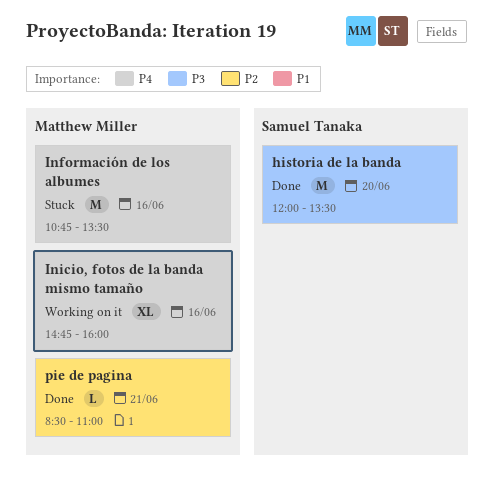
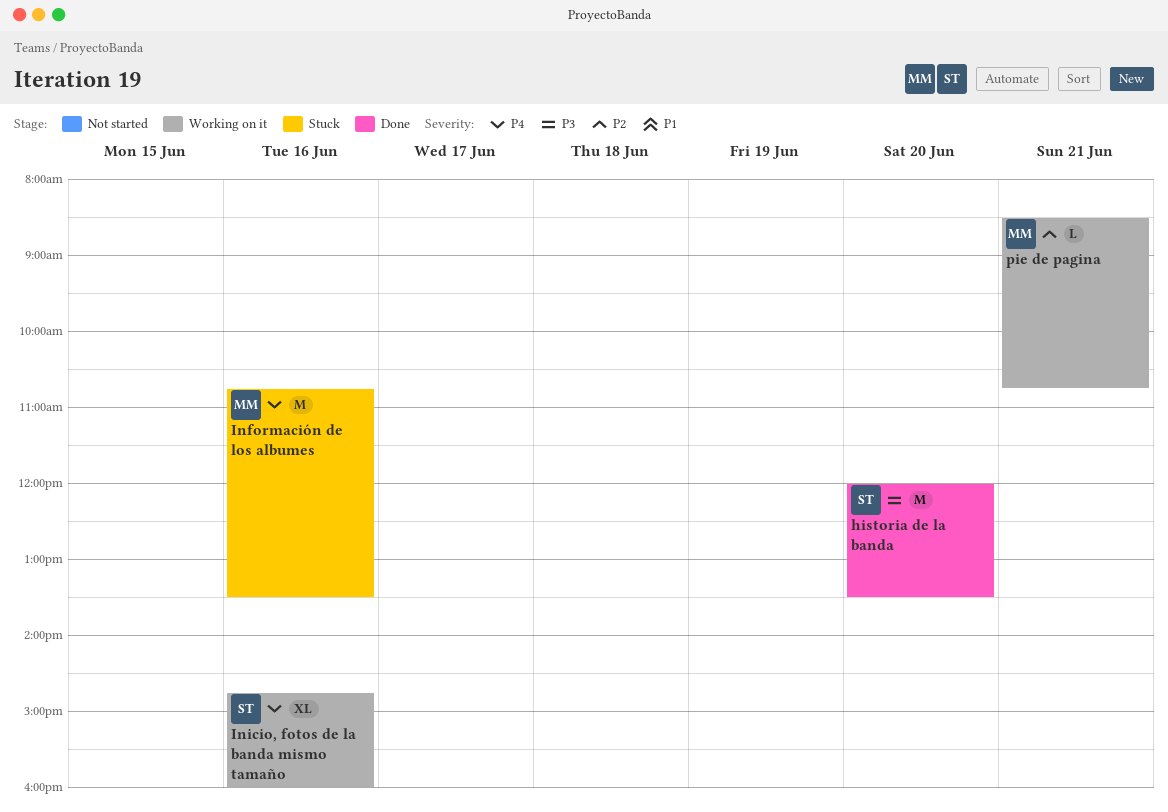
Inicio, fotos de la banda mismo tamaño, owner: Matthew Miller -> Samuel Tanaka
pie de pagina, status: Done -> Working on it
pie de pagina, ends: 11:00 -> 10:45

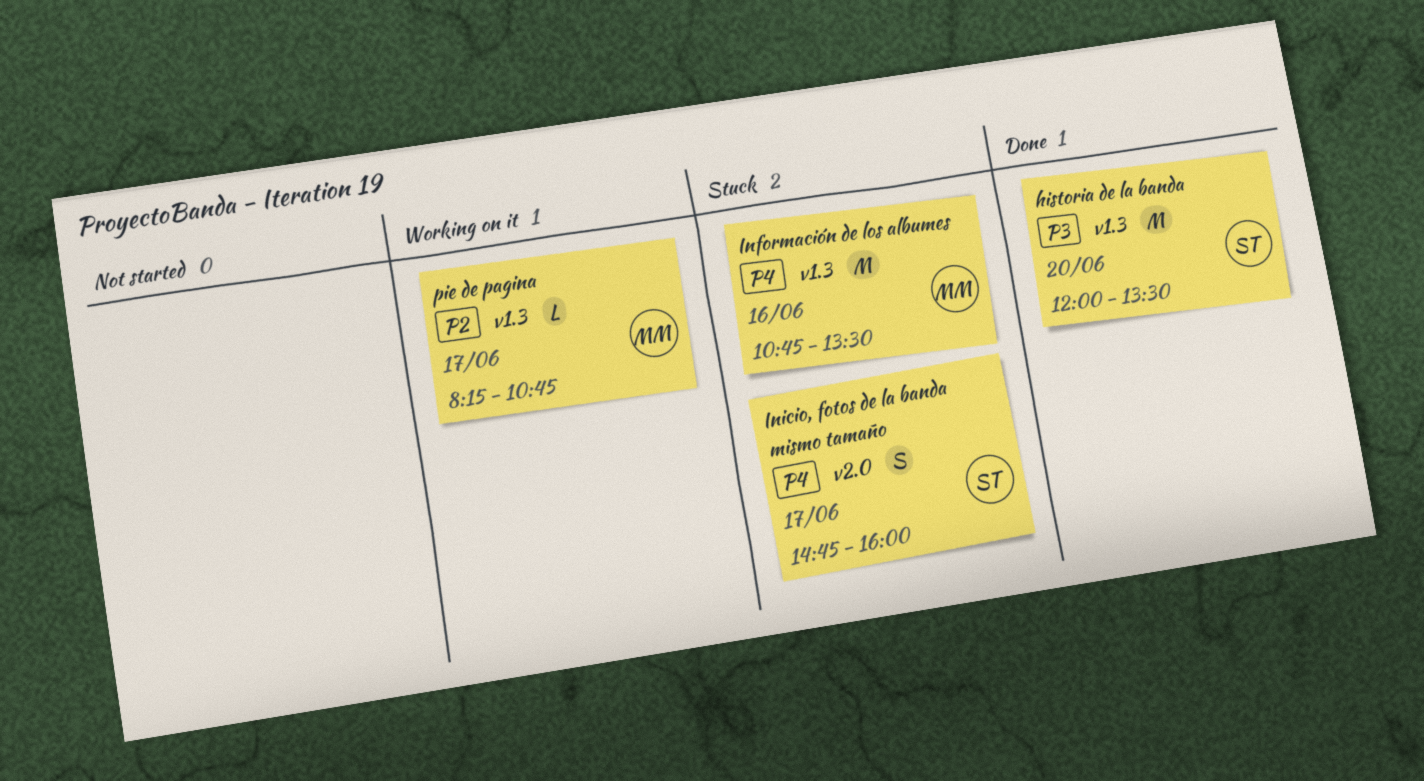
Inicio, fotos de la banda mismo tamaño, status: Working on it -> Stuck
Inicio, fotos de la banda mismo tamaño, estimate: XL -> S
Inicio, fotos de la banda mismo tamaño, day: Jun 16 -> Jun 17
pie de pagina, day: Jun 21 -> Jun 17
pie de pagina, begins: 08:30 -> 08:15

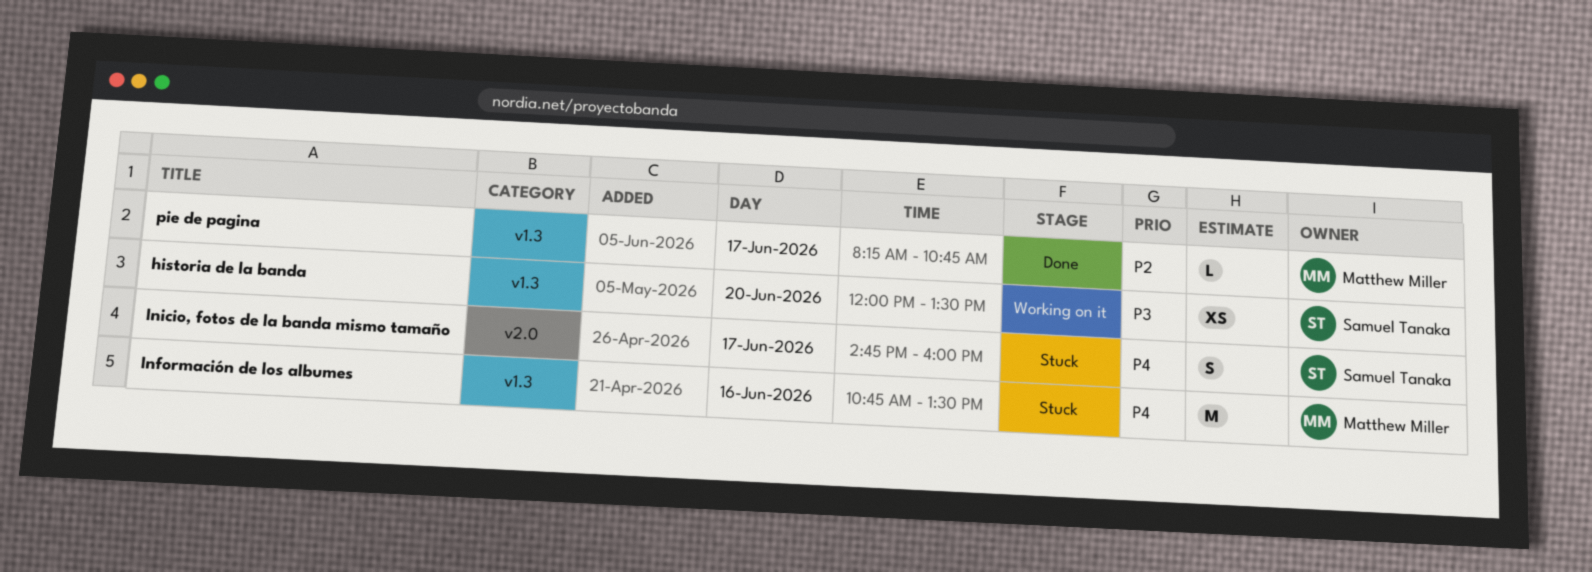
historia de la banda, status: Done -> Working on it
historia de la banda, estimate: M -> XS
pie de pagina, status: Working on it -> Done

